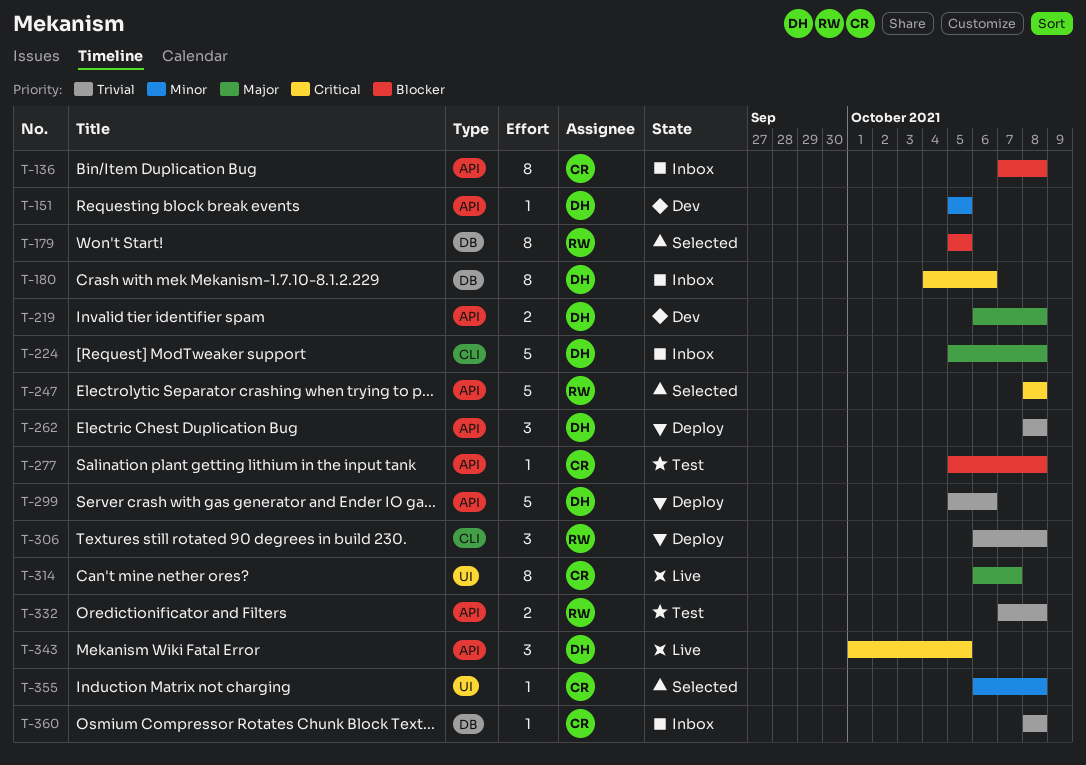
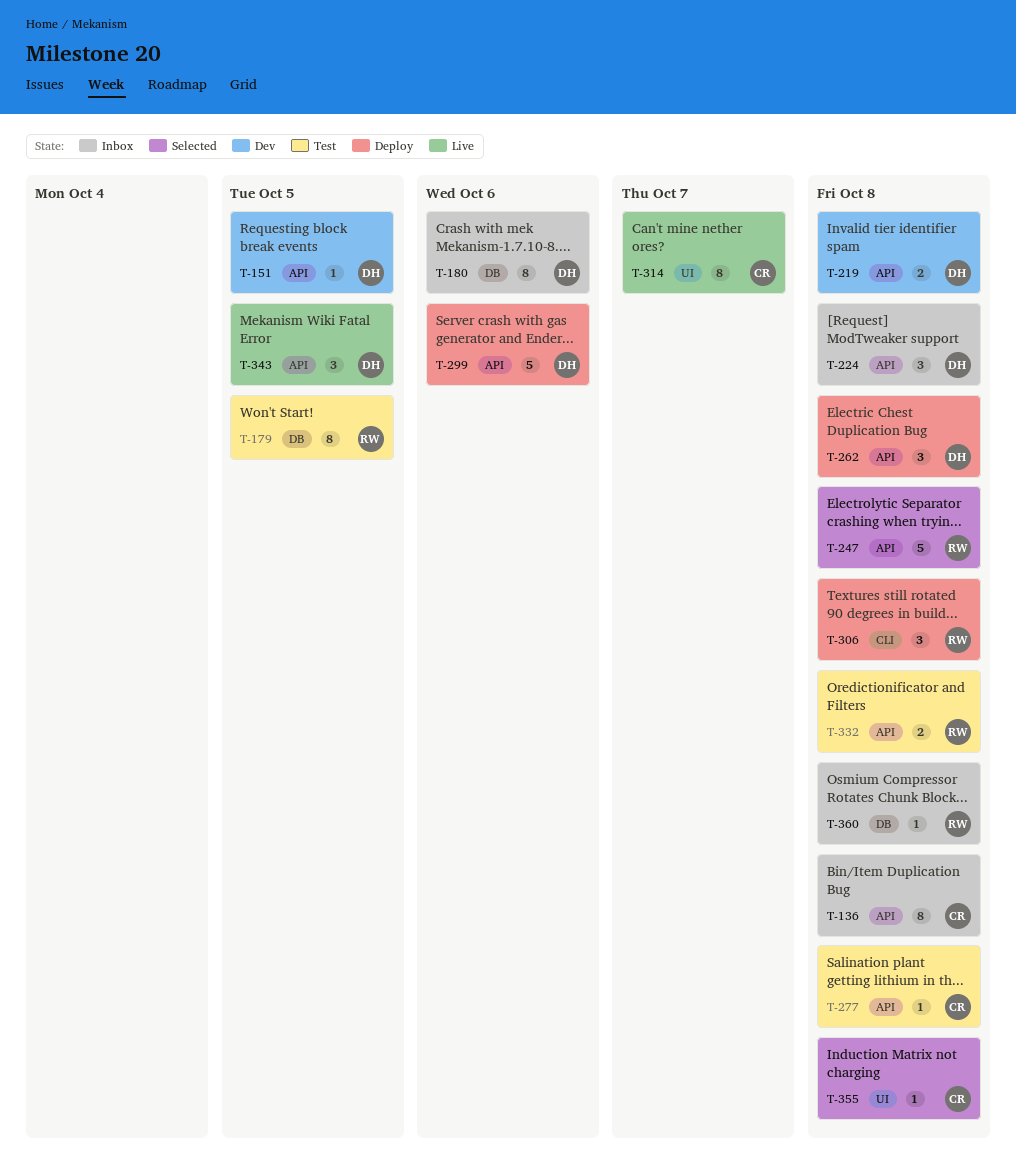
T-179, status: Selected -> Test
T-224, label: CLI -> API
T-224, estimate: 5 -> 3
T-360, owner: CR -> RW

